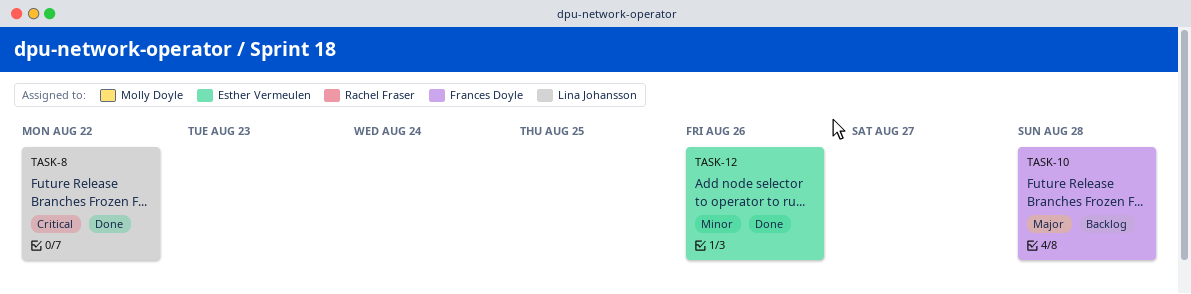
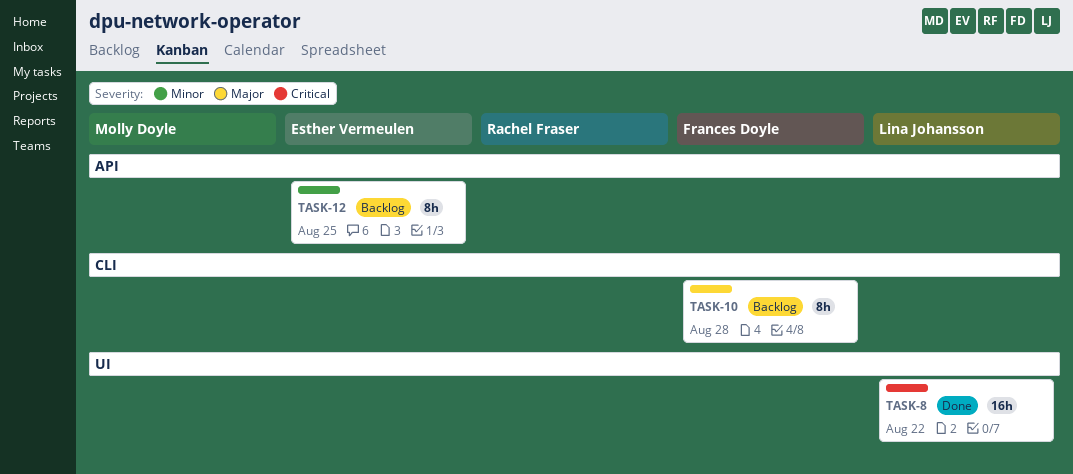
TASK-12, status: Done -> Backlog
TASK-12, due: Aug 26 -> Aug 25

